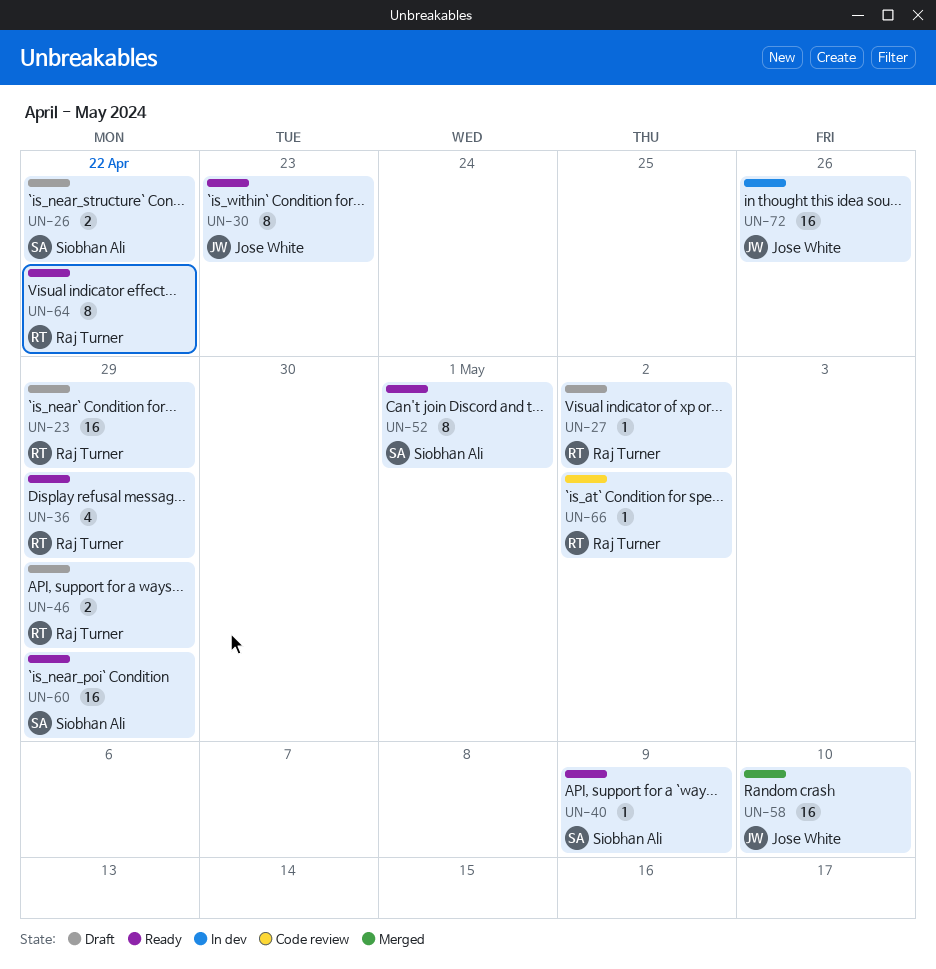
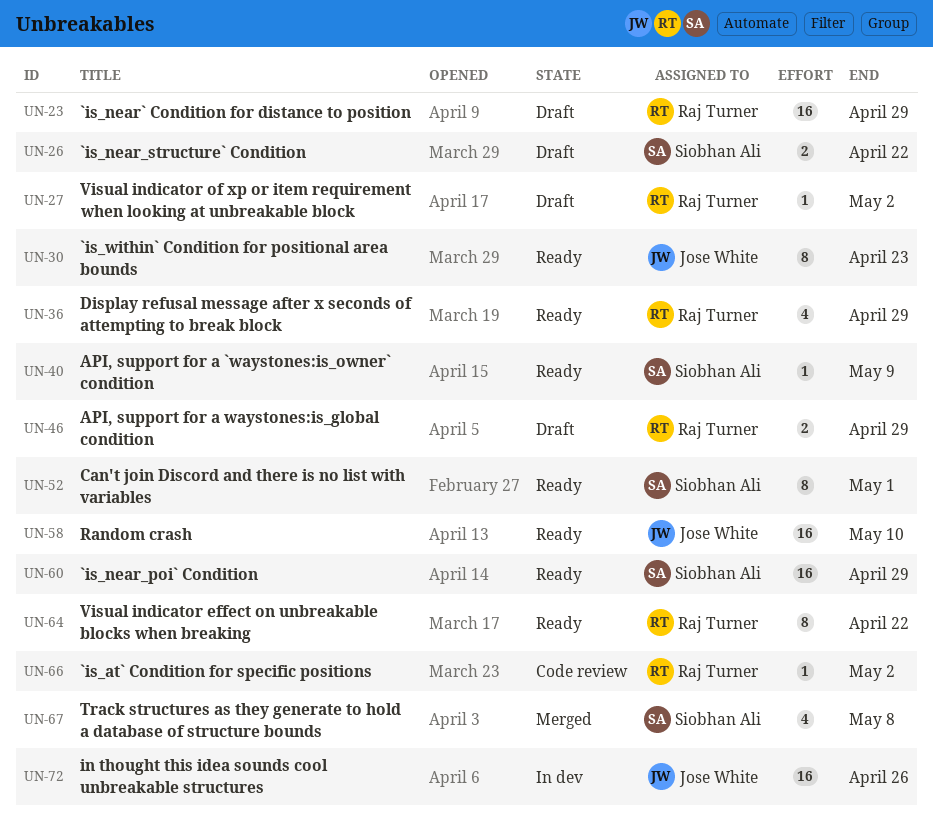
UN-58, status: Merged -> Ready
UN-67: none -> present

